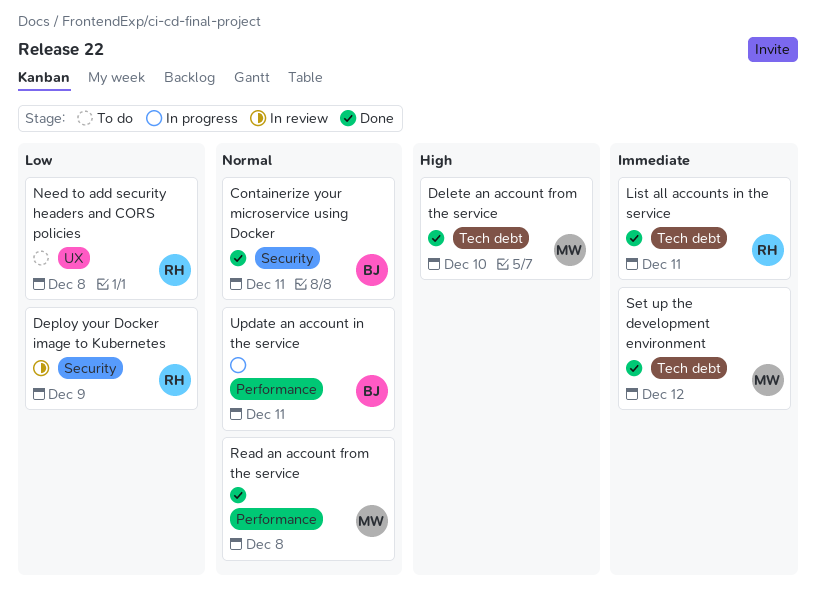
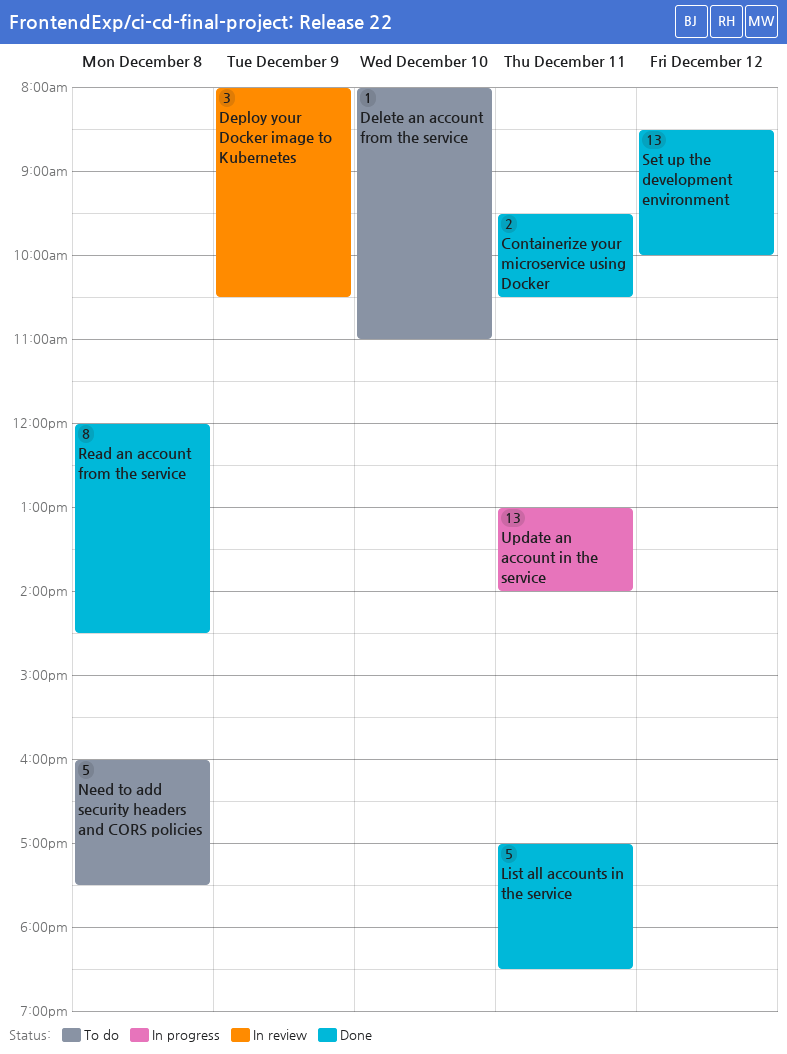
Delete an account from the service, status: Done -> To do

